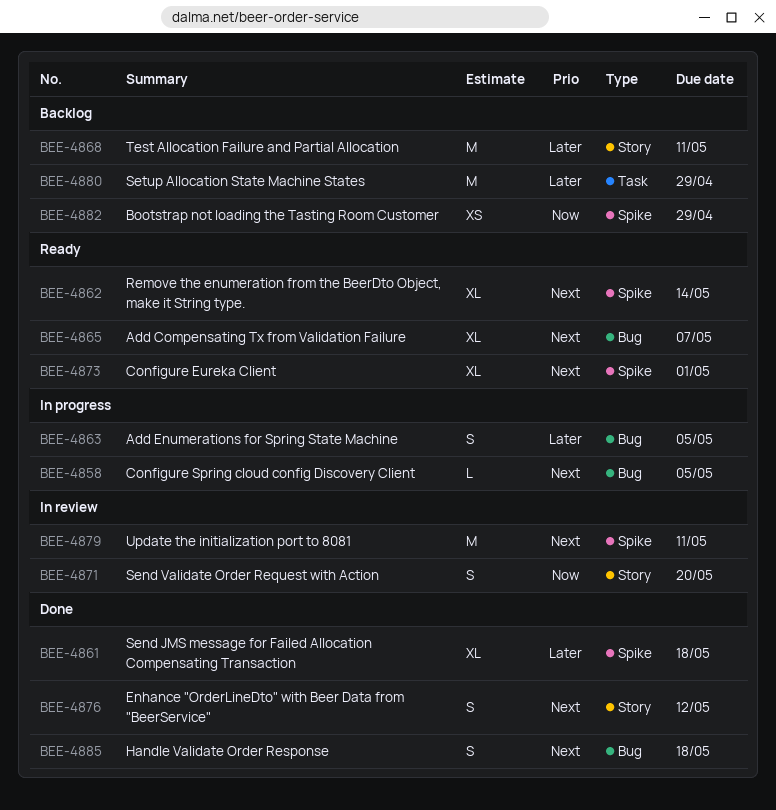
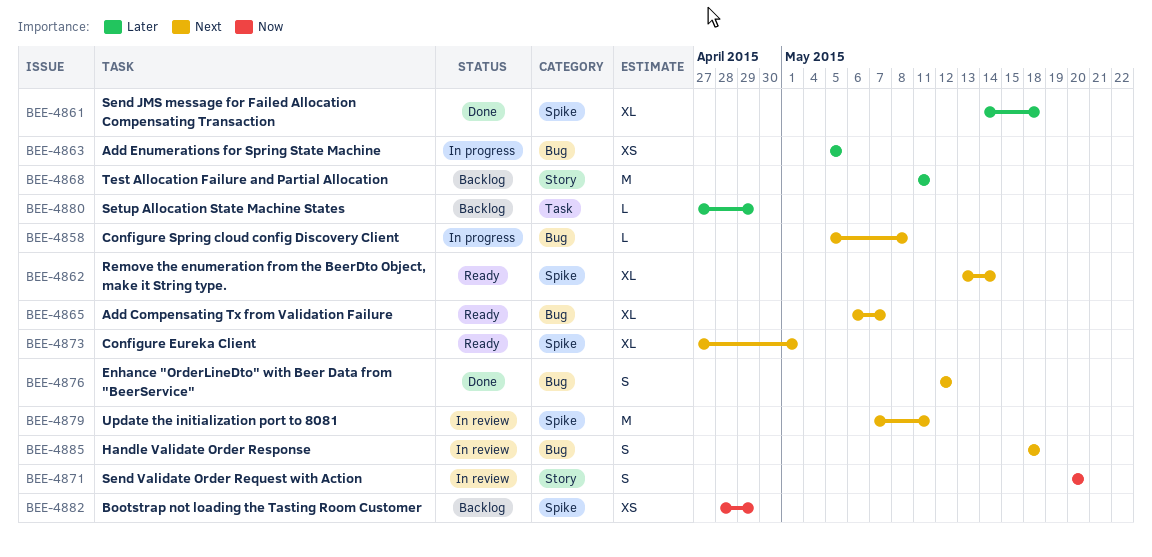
BEE-4858, due: May 5 -> May 8
BEE-4863, estimate: S -> XS
BEE-4876, label: Story -> Bug
BEE-4880, estimate: M -> L
BEE-4885, status: Done -> In review

